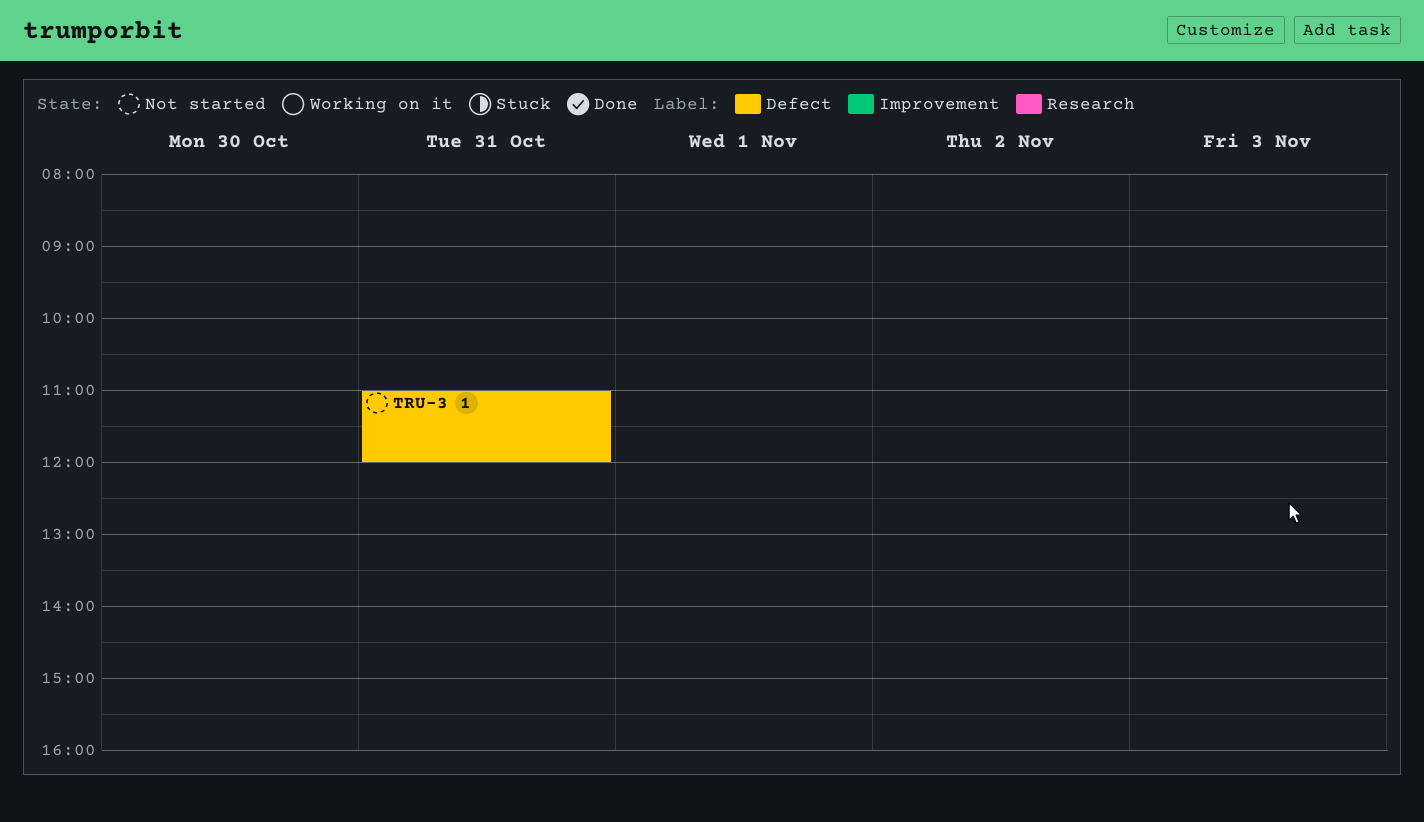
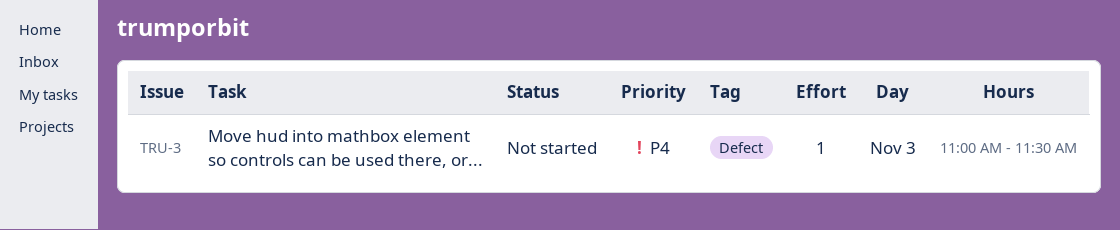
TRU-3, day: Oct 31 -> Nov 3
TRU-3, ends: 12:00 -> 11:30

